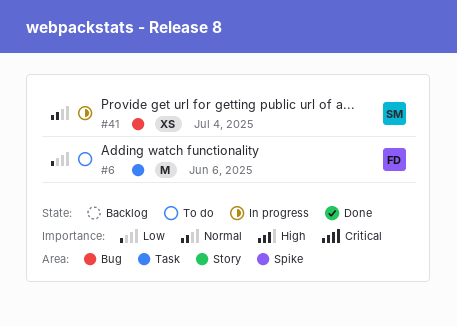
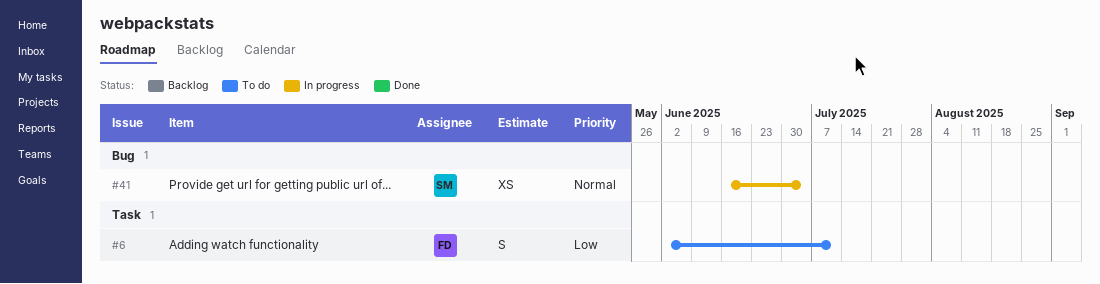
#6, estimate: M -> S
#6, due: Jun 6 -> Jul 11

